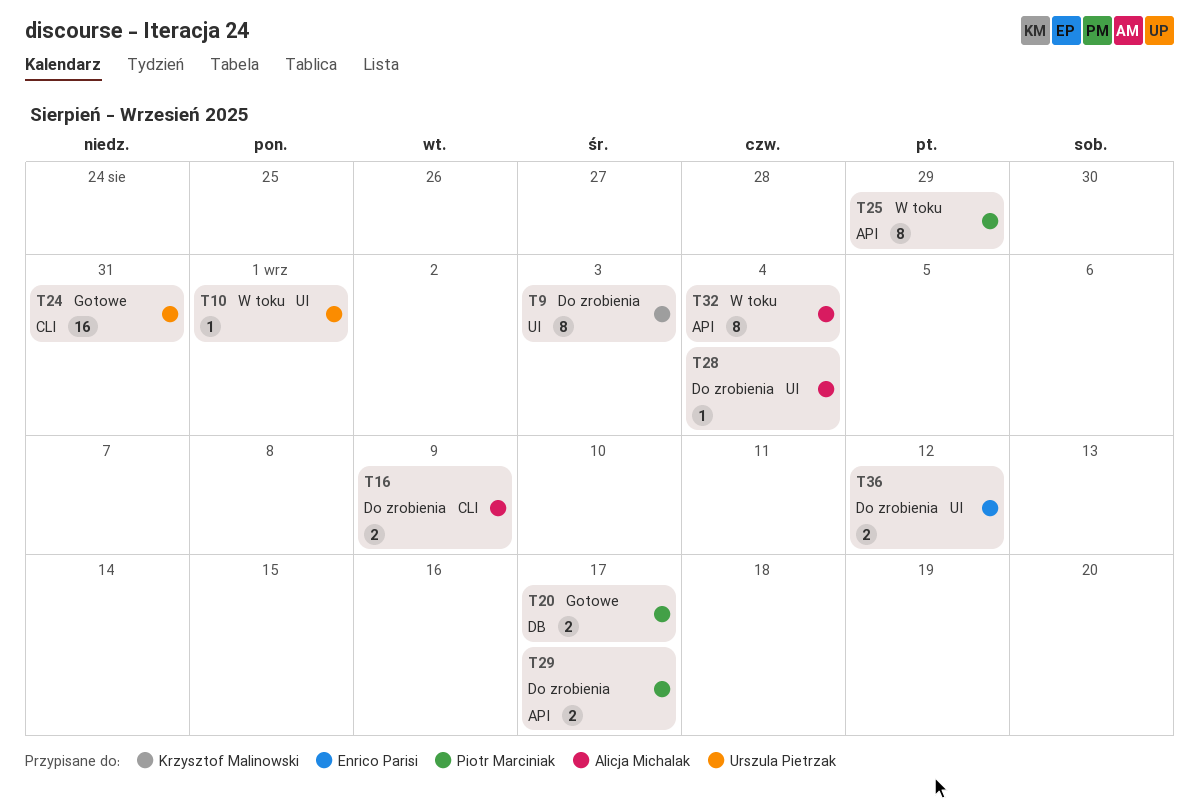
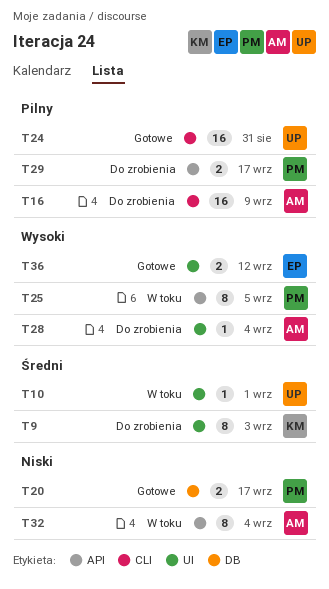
T16, estimate: 2 -> 16
T25, due: Aug 29 -> Sep 5
T36, status: Do zrobienia -> Gotowe

